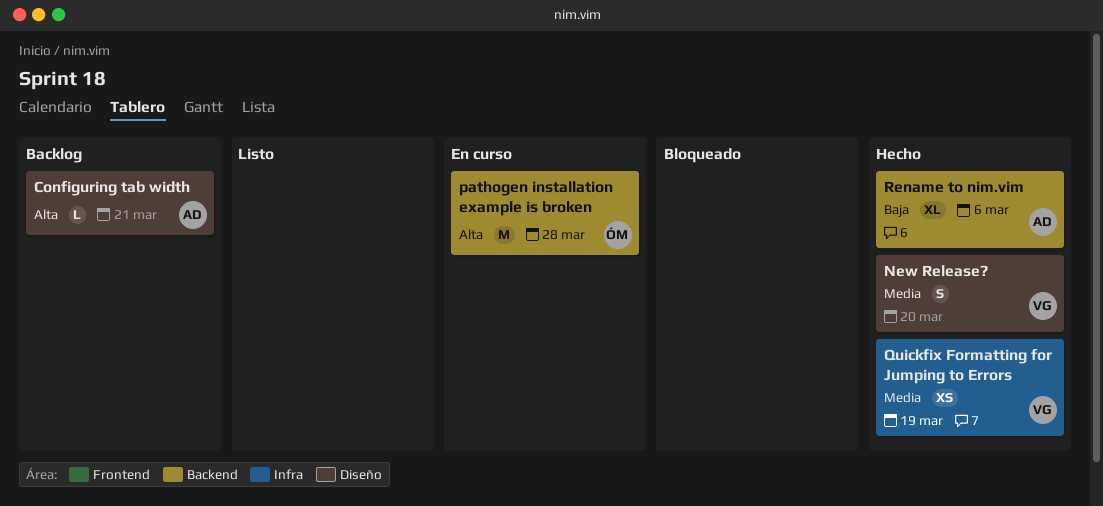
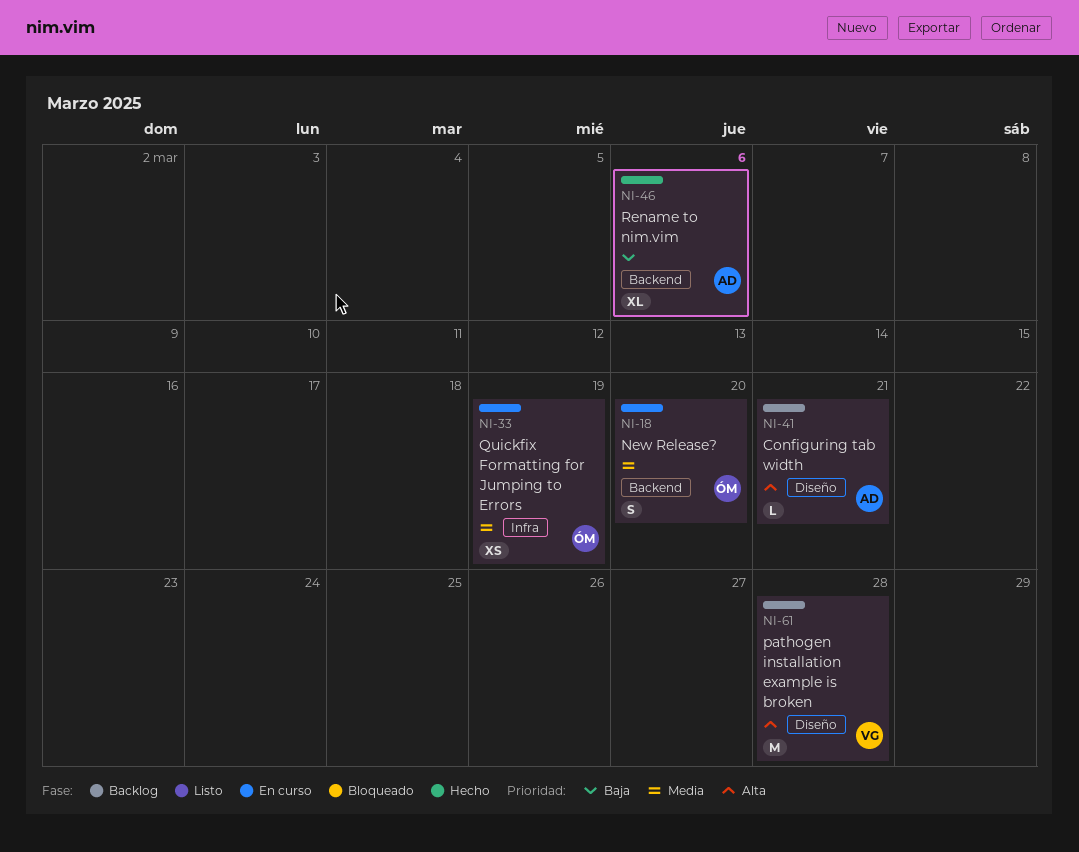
New Release?, status: Hecho -> En curso
New Release?, owner: VG -> ÓM
New Release?, label: Diseño -> Backend
pathogen installation example is broken, status: En curso -> Backlog
pathogen installation example is broken, owner: ÓM -> VG
pathogen installation example is broken, label: Backend -> Diseño
Quickfix Formatting for Jumping to Errors, status: Hecho -> En curso
Quickfix Formatting for Jumping to Errors, owner: VG -> ÓM

